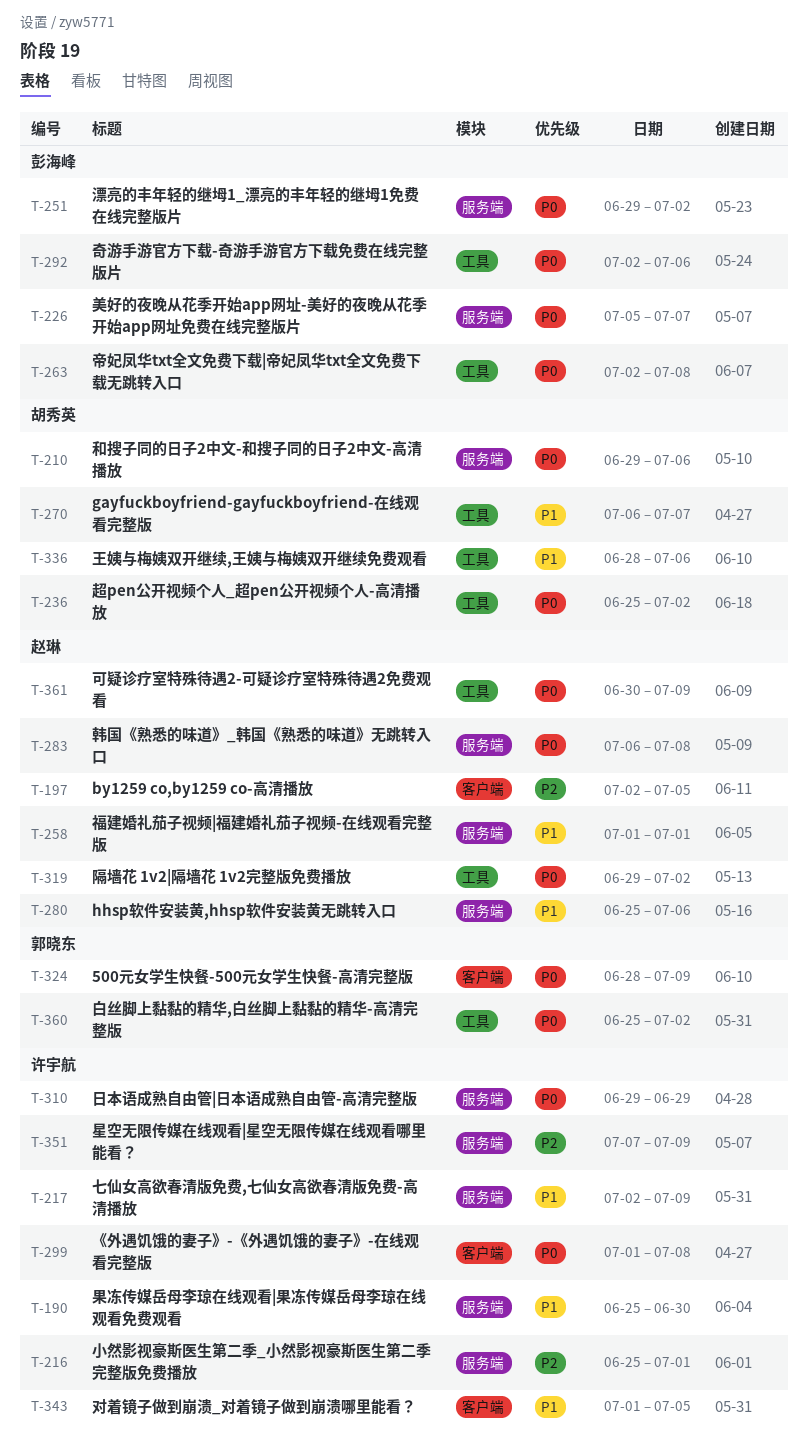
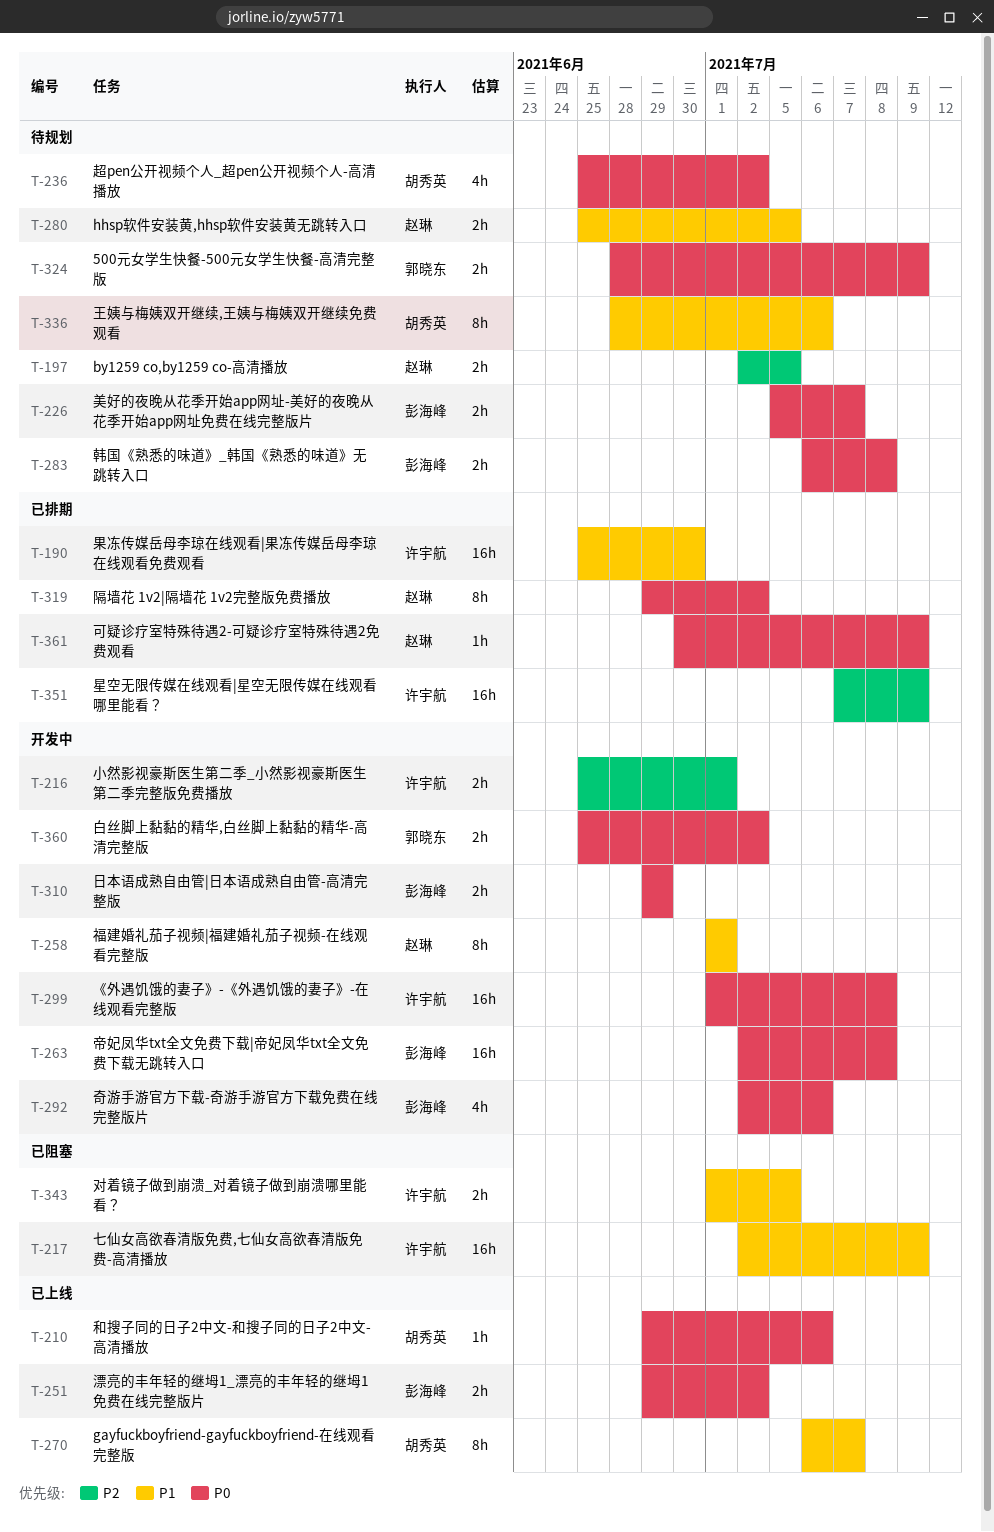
T-280, due: Jul 6 -> Jul 5
T-283, owner: 赵琳 -> 彭海峰
T-310, owner: 许宇航 -> 彭海峰

